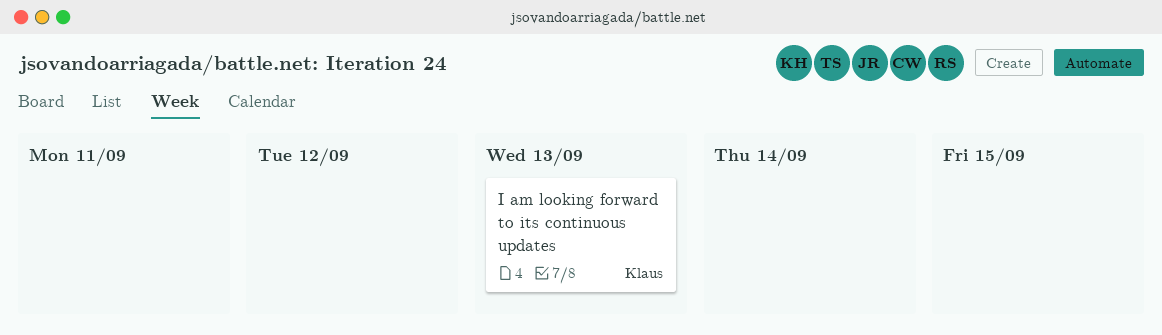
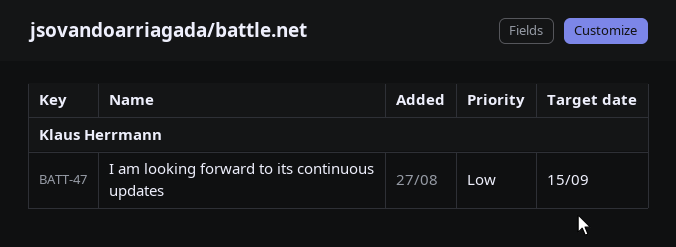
I am looking forward to its continuous updates, due: Sep 13 -> Sep 15

